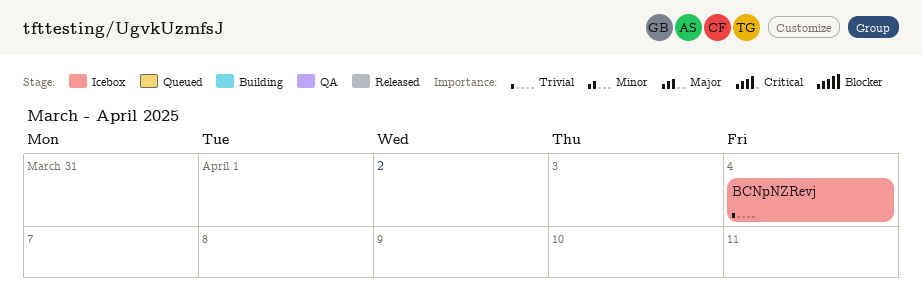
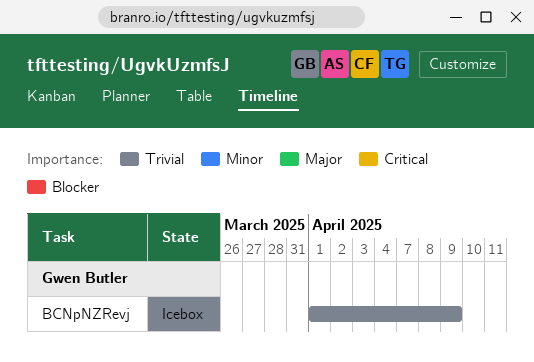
BCNpNZRevj, due: Apr 4 -> Apr 9

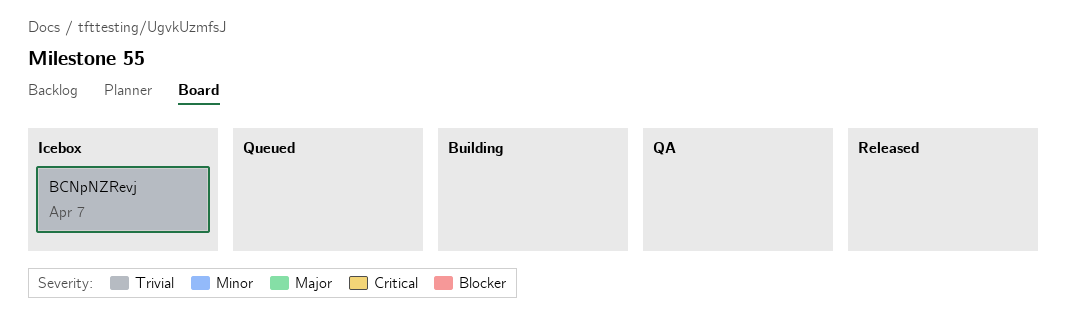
BCNpNZRevj, due: Apr 9 -> Apr 7

